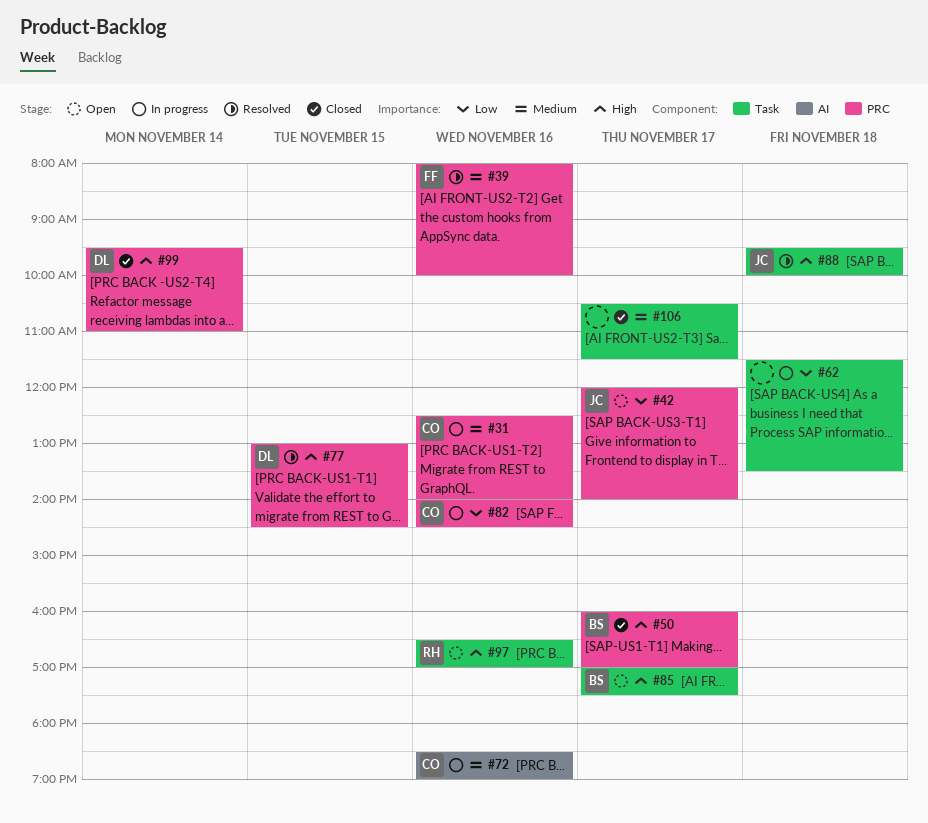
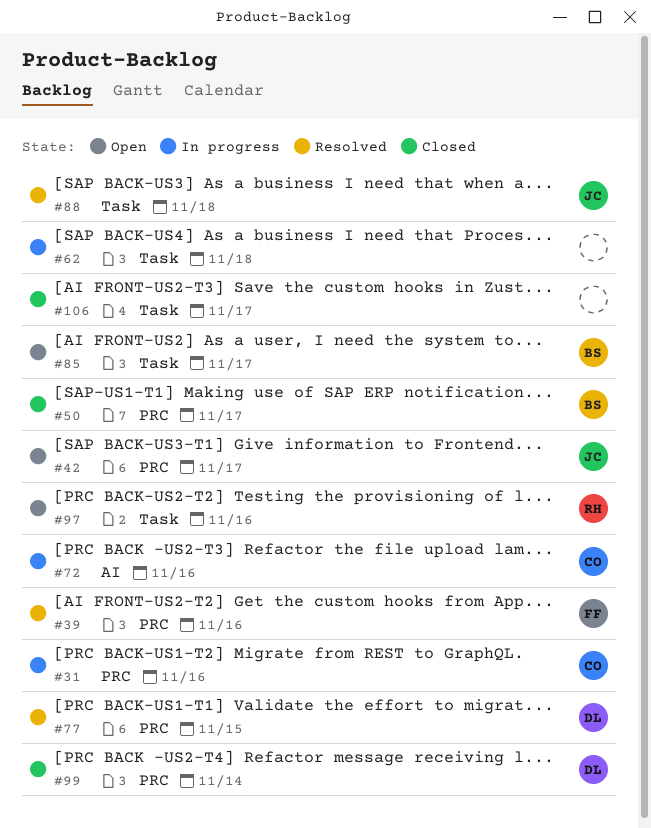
#82: present -> none

